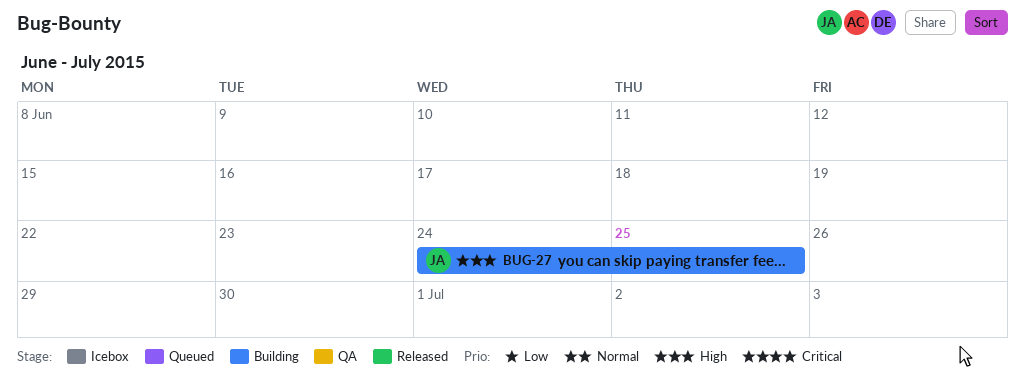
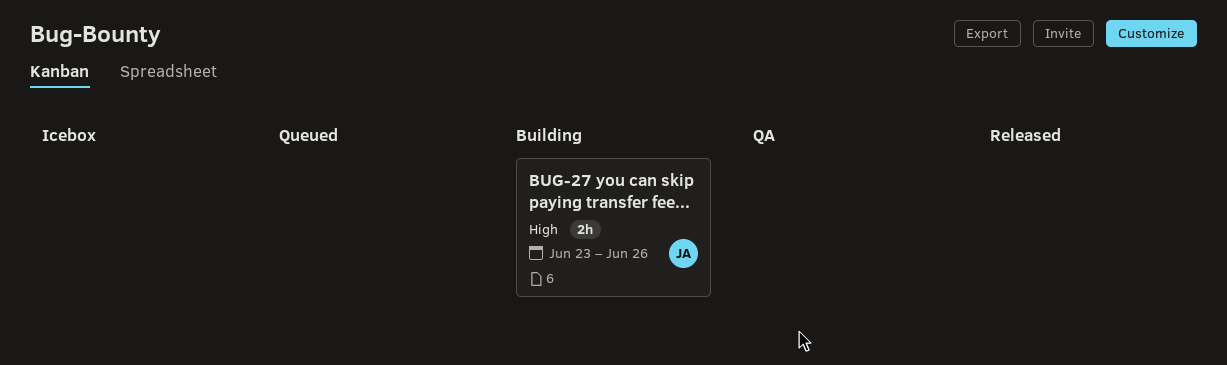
BUG-27, start: Jun 24 -> Jun 23
BUG-27, due: Jun 25 -> Jun 26

